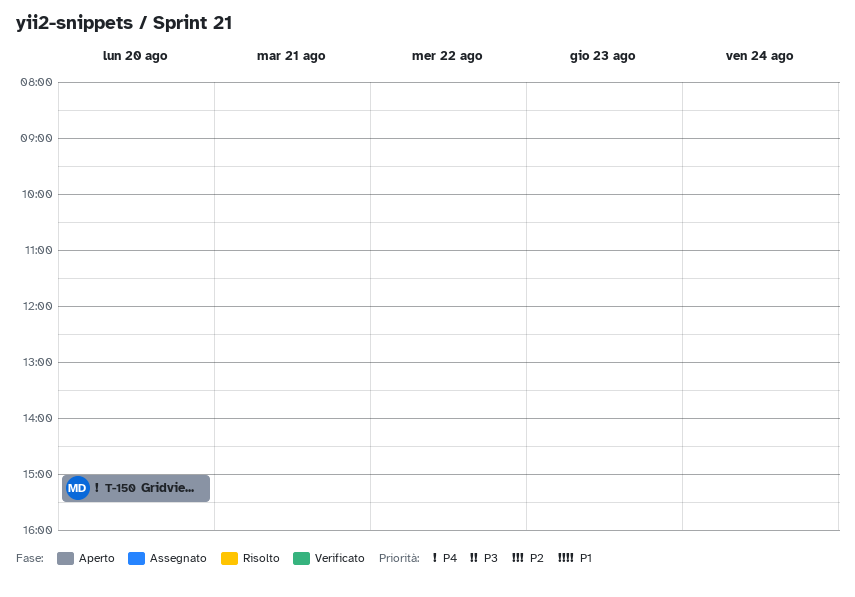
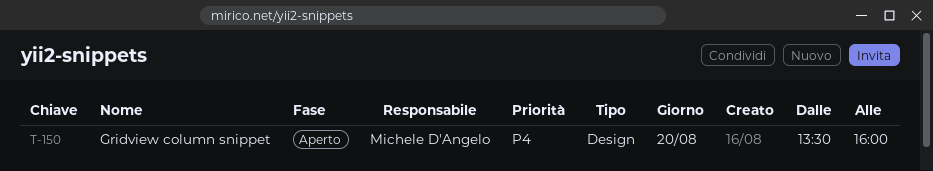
T-150, begins: 15:00 -> 13:30
T-150, ends: 15:30 -> 16:00

